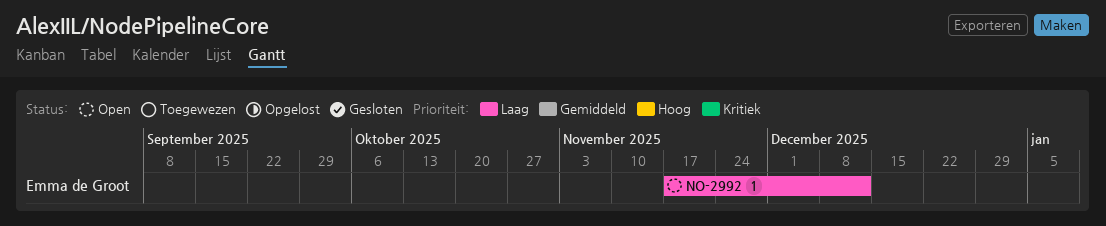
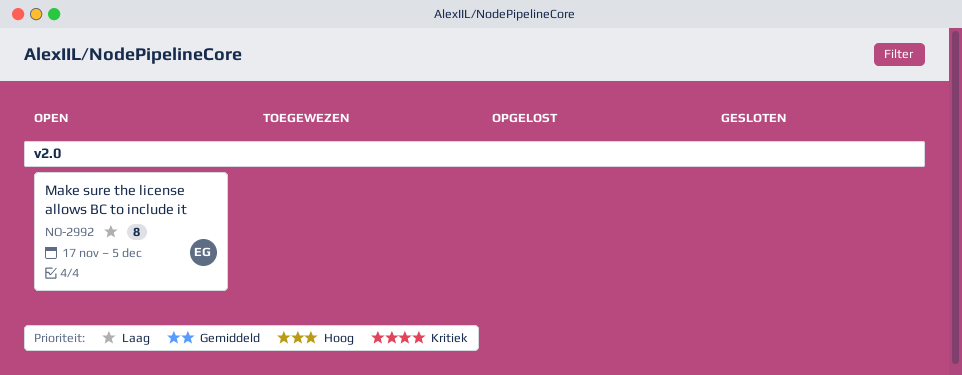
NO-2992, estimate: 1 -> 8
NO-2992, due: Dec 12 -> Dec 5

